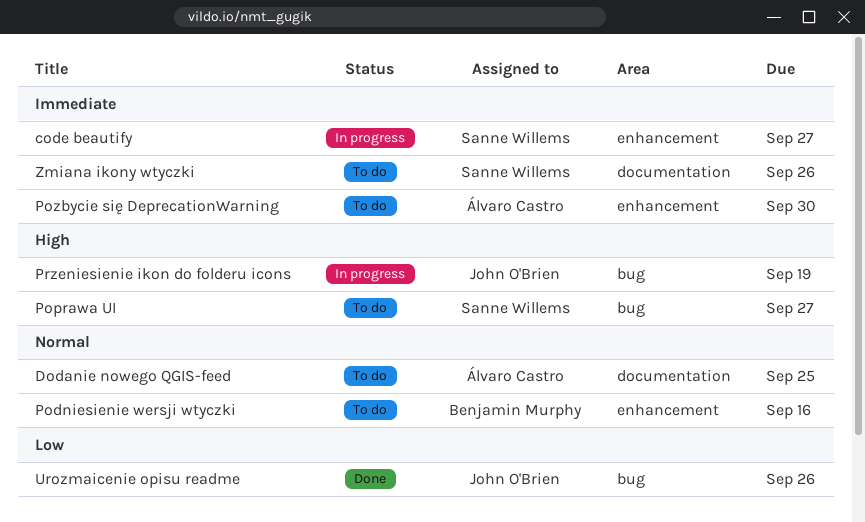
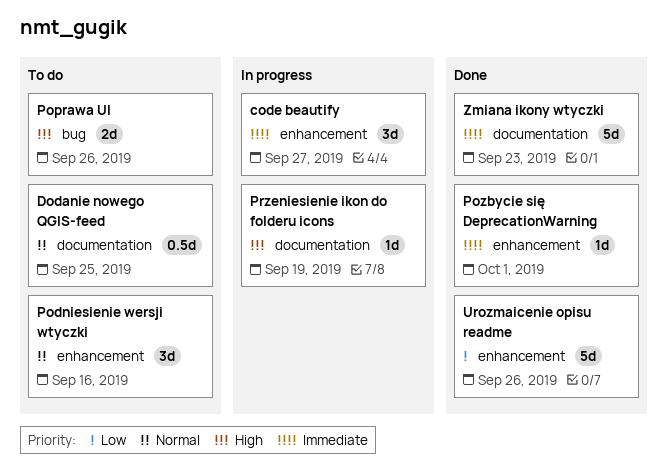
Poprawa UI, due: Sep 27 -> Sep 26
Pozbycie się DeprecationWarning, status: To do -> Done
Pozbycie się DeprecationWarning, due: Sep 30 -> Oct 1
Przeniesienie ikon do folderu icons, label: bug -> documentation
Urozmaicenie opisu readme, label: bug -> enhancement
Zmiana ikony wtyczki, status: To do -> Done
Zmiana ikony wtyczki, due: Sep 26 -> Sep 23

